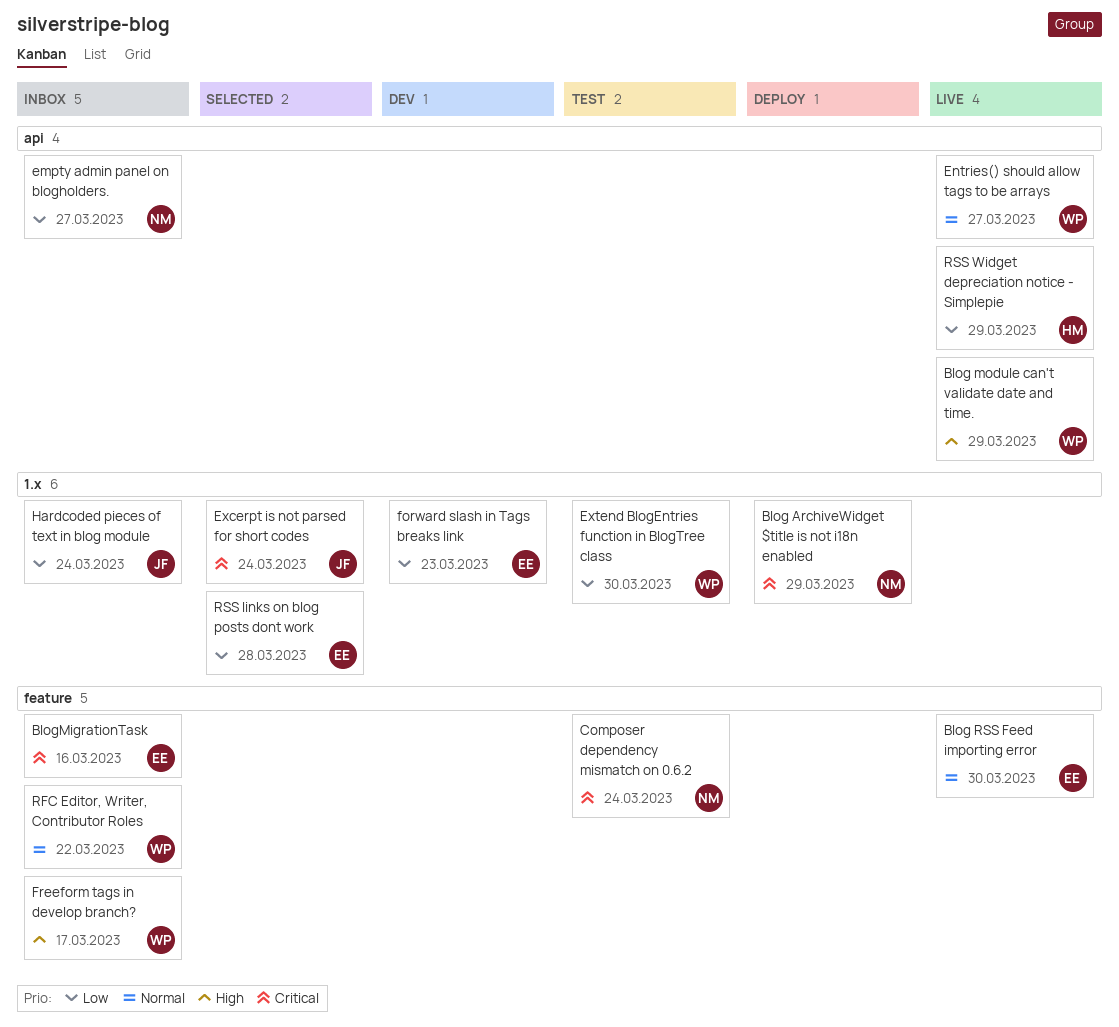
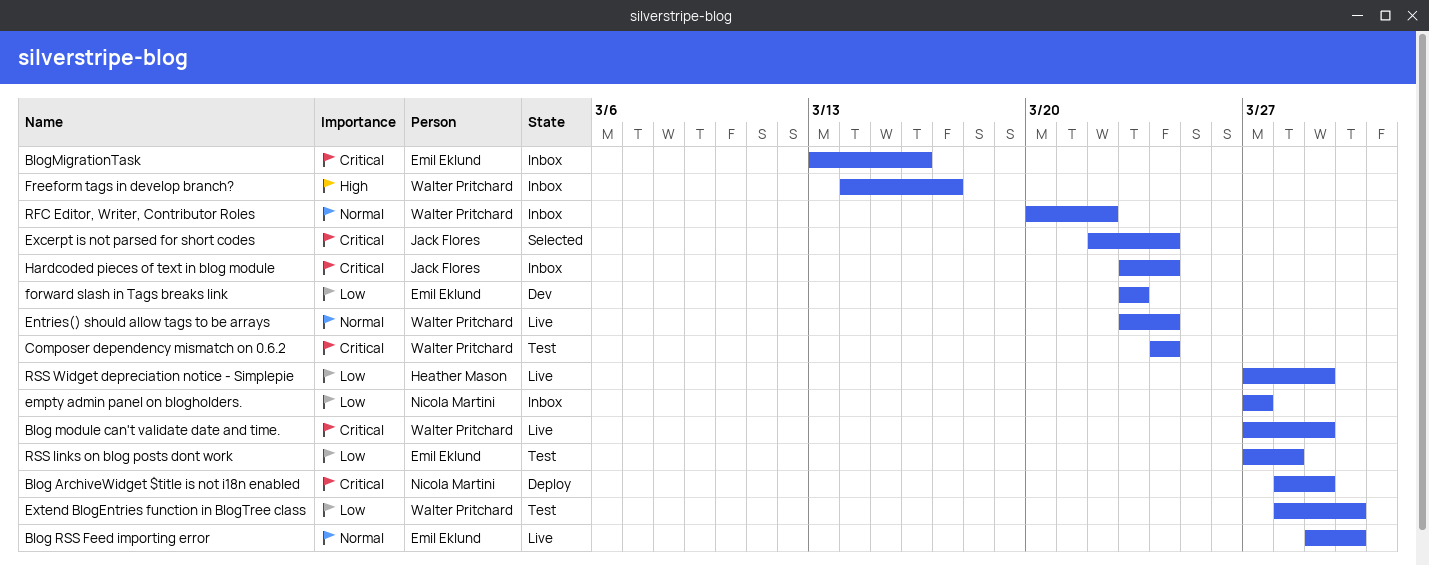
Blog module can't validate date and time., priority: High -> Critical
Composer dependency mismatch on 0.6.2, owner: Nicola Martini -> Walter Pritchard
Entries() should allow tags to be arrays, due: Mar 27 -> Mar 24
Hardcoded pieces of text in blog module, priority: Low -> Critical
RSS links on blog posts dont work, status: Selected -> Test

